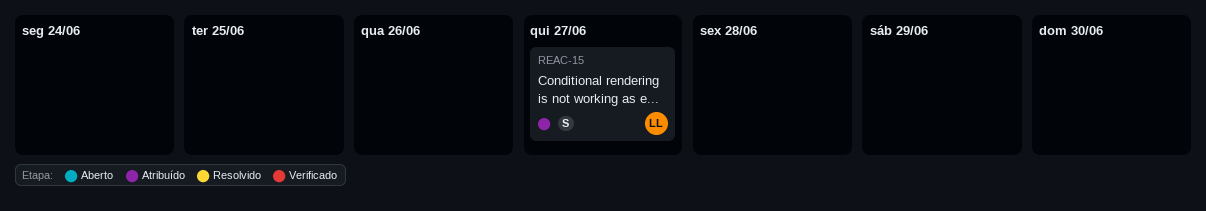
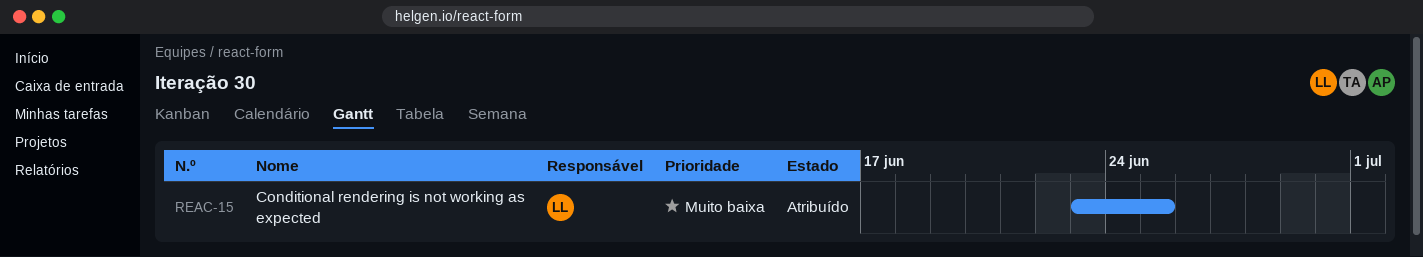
REAC-15, due: Jun 27 -> Jun 25

